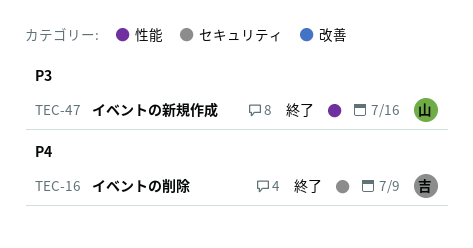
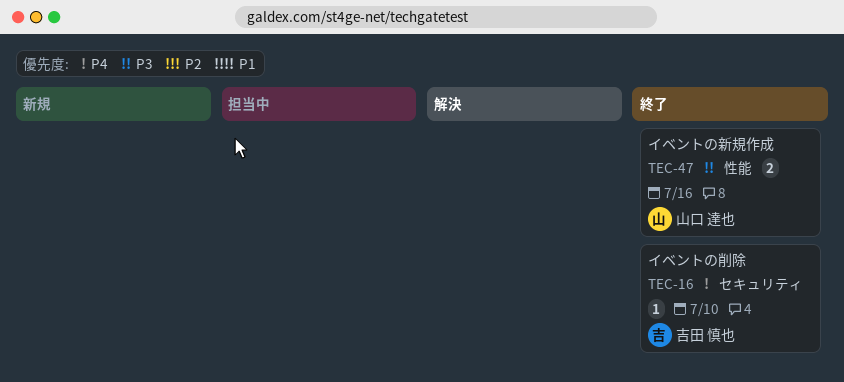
TEC-16, due: Jul 9 -> Jul 10

